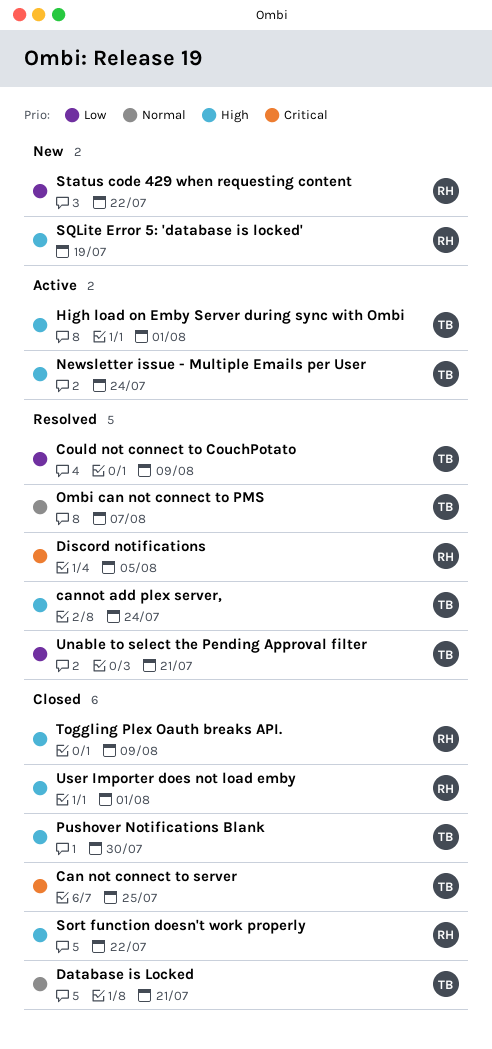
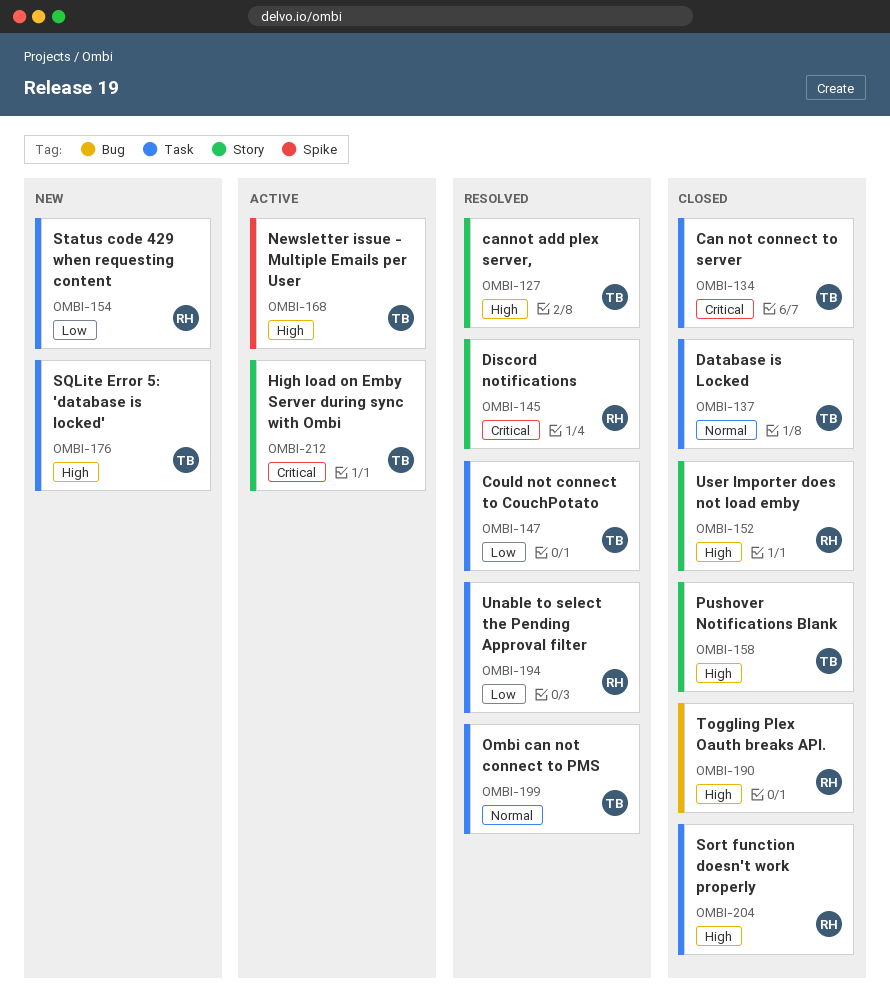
High load on Emby Server during sync with Ombi, priority: High -> Critical
SQLite Error 5: 'database is locked', owner: RH -> TB
Unable to select the Pending Approval filter, owner: TB -> RH

